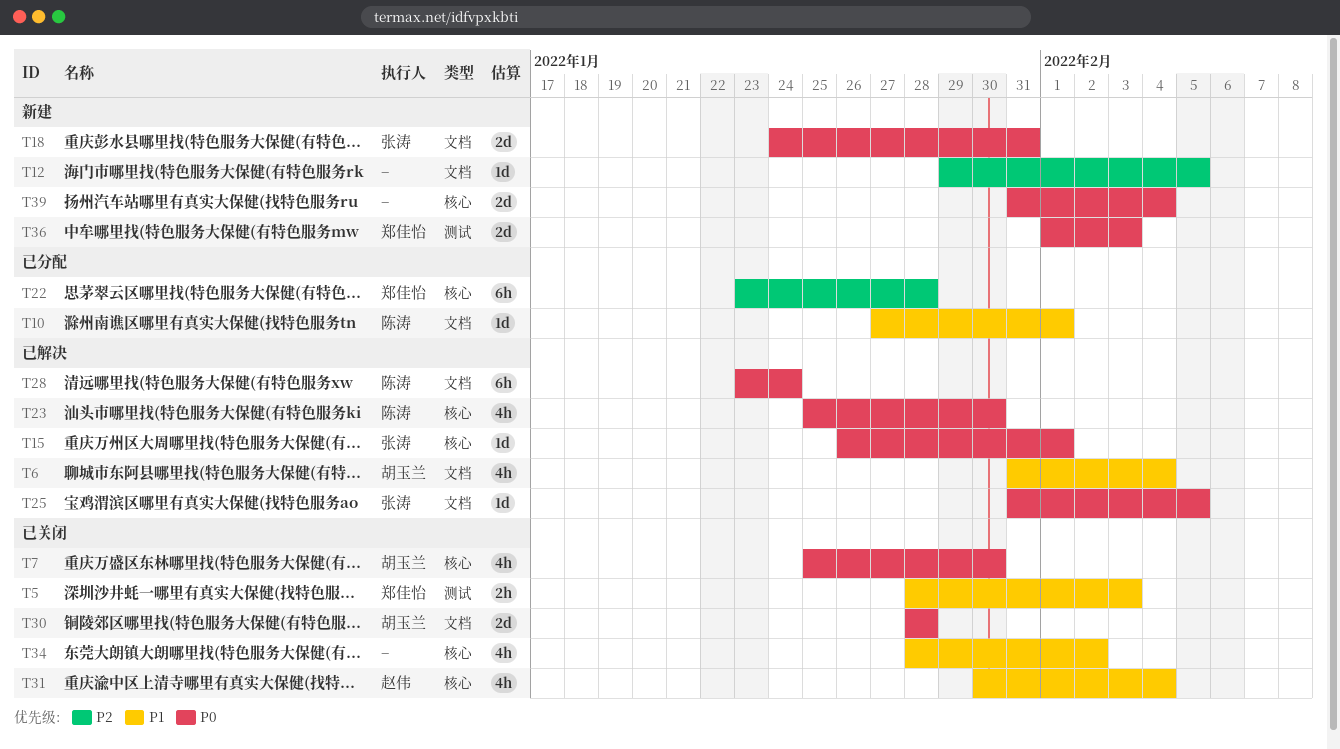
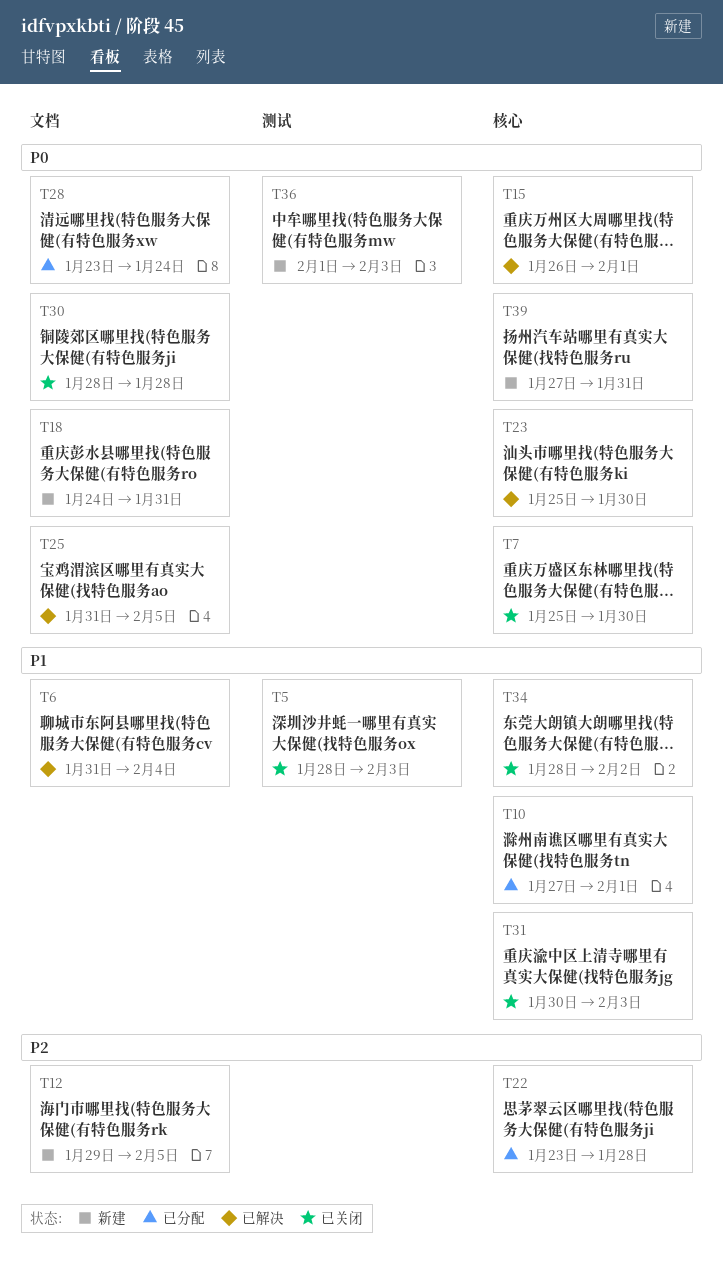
T10, label: 文档 -> 核心
T28, status: 已解决 -> 已分配
T31, due: Feb 4 -> Feb 3
T39, start: Jan 31 -> Jan 27
T39, due: Feb 4 -> Jan 31

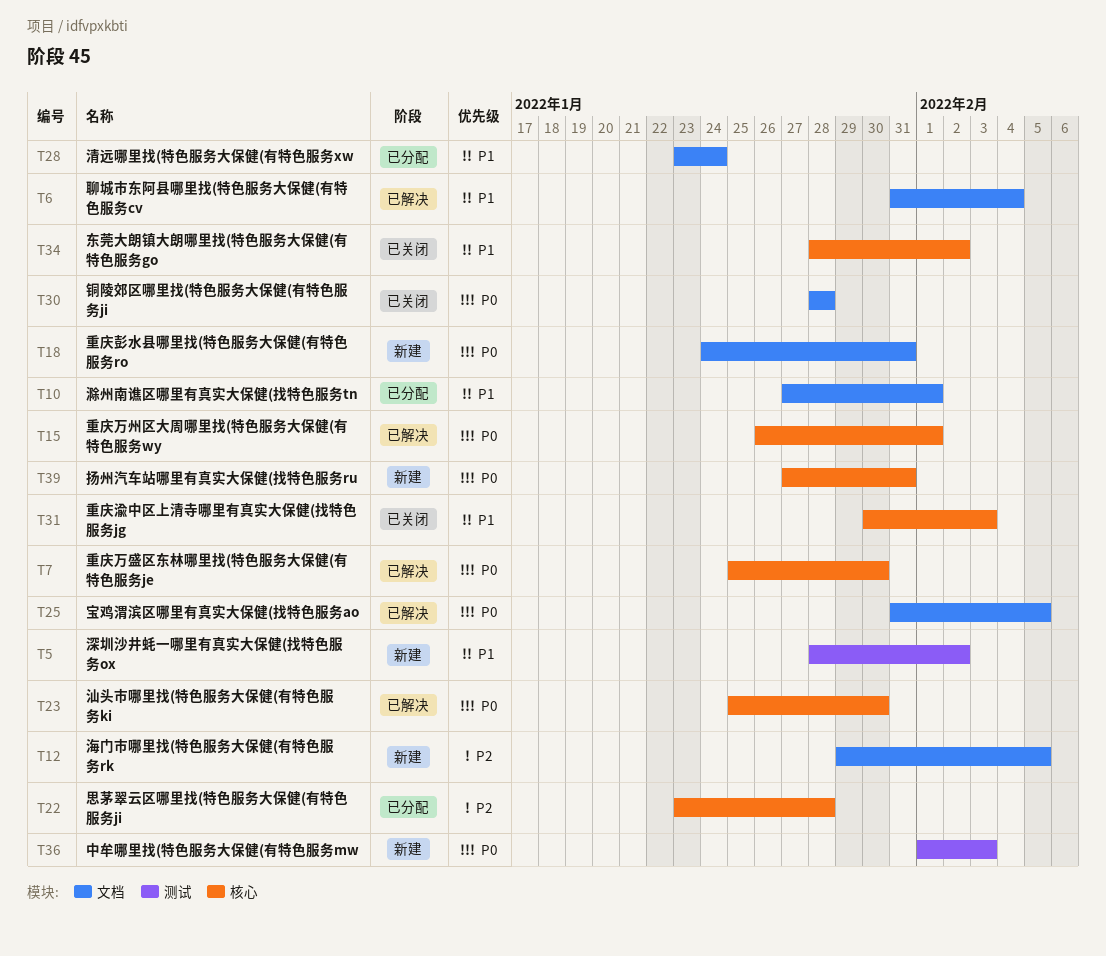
T5, status: 已关闭 -> 新建
T5, due: Feb 3 -> Feb 2
T7, status: 已关闭 -> 已解决
T10, label: 核心 -> 文档
T28, priority: P0 -> P1

